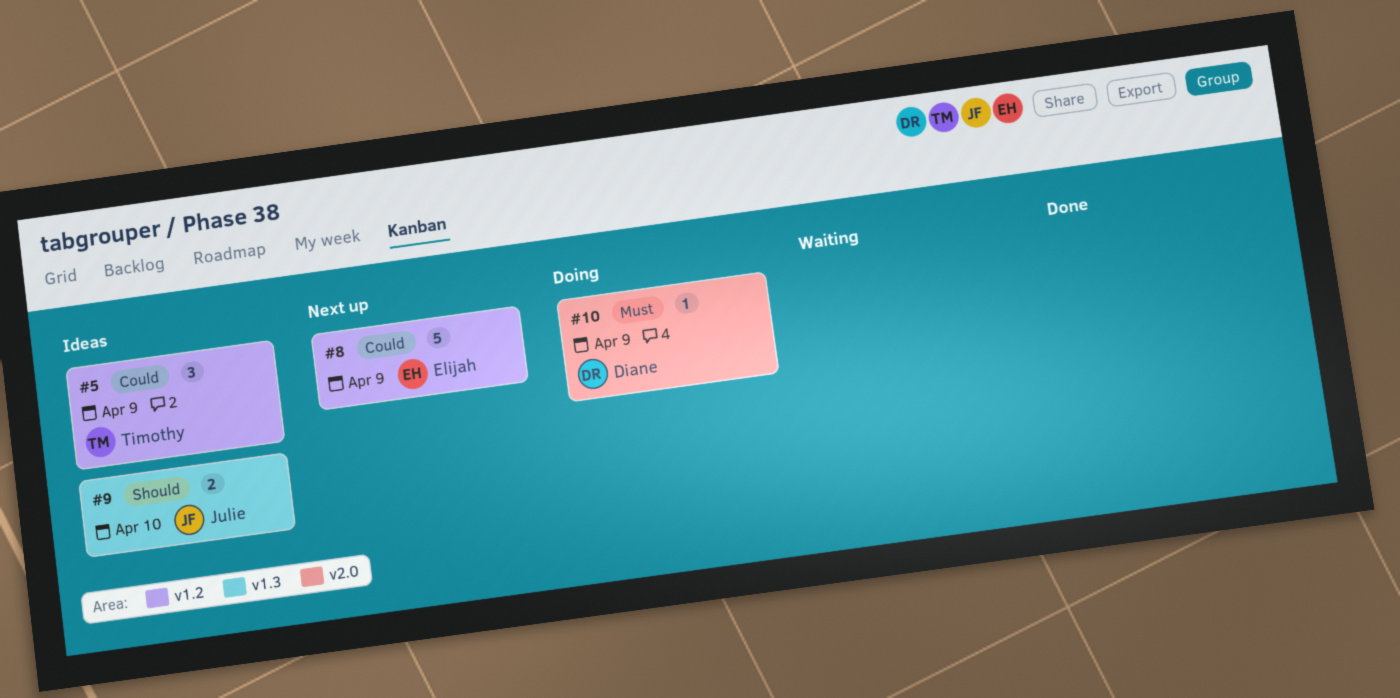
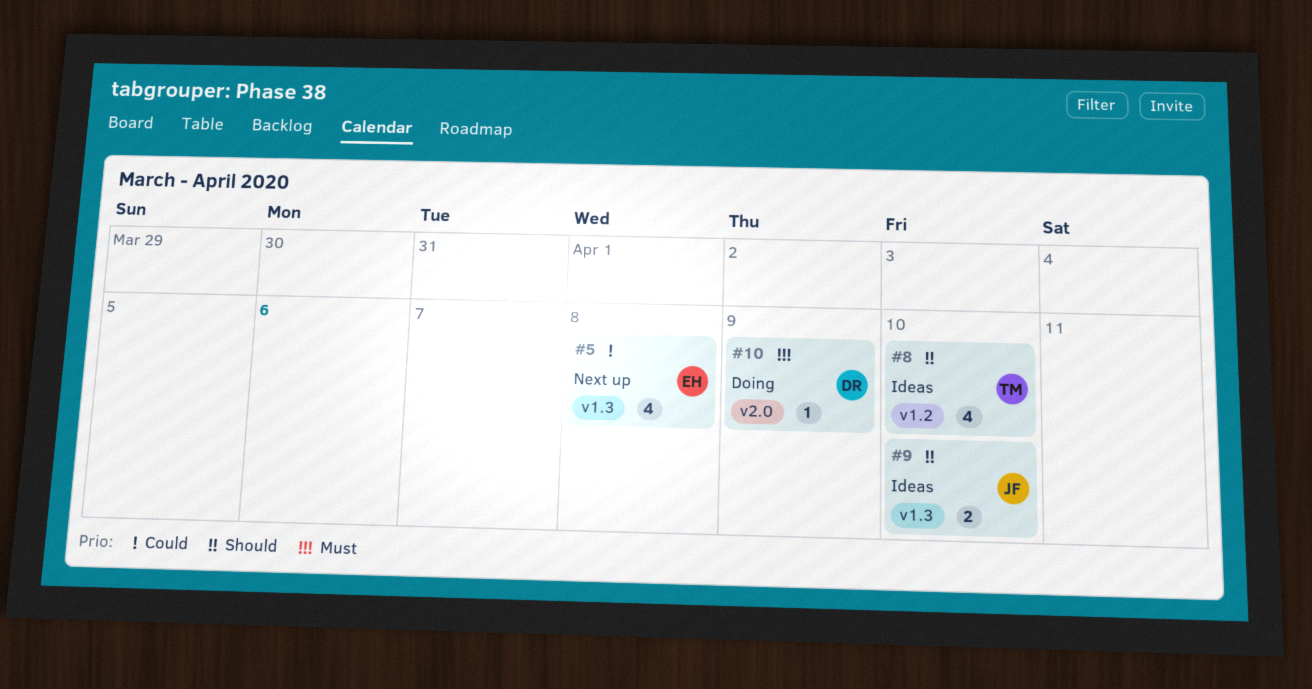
#5, status: Ideas -> Next up
#5, owner: Timothy -> Elijah
#5, label: v1.2 -> v1.3
#5, estimate: 3 -> 4
#5, due: Apr 9 -> Apr 8
#8, status: Next up -> Ideas
#8, owner: Elijah -> Timothy
#8, priority: Could -> Should
#8, estimate: 5 -> 4
#8, due: Apr 9 -> Apr 10

